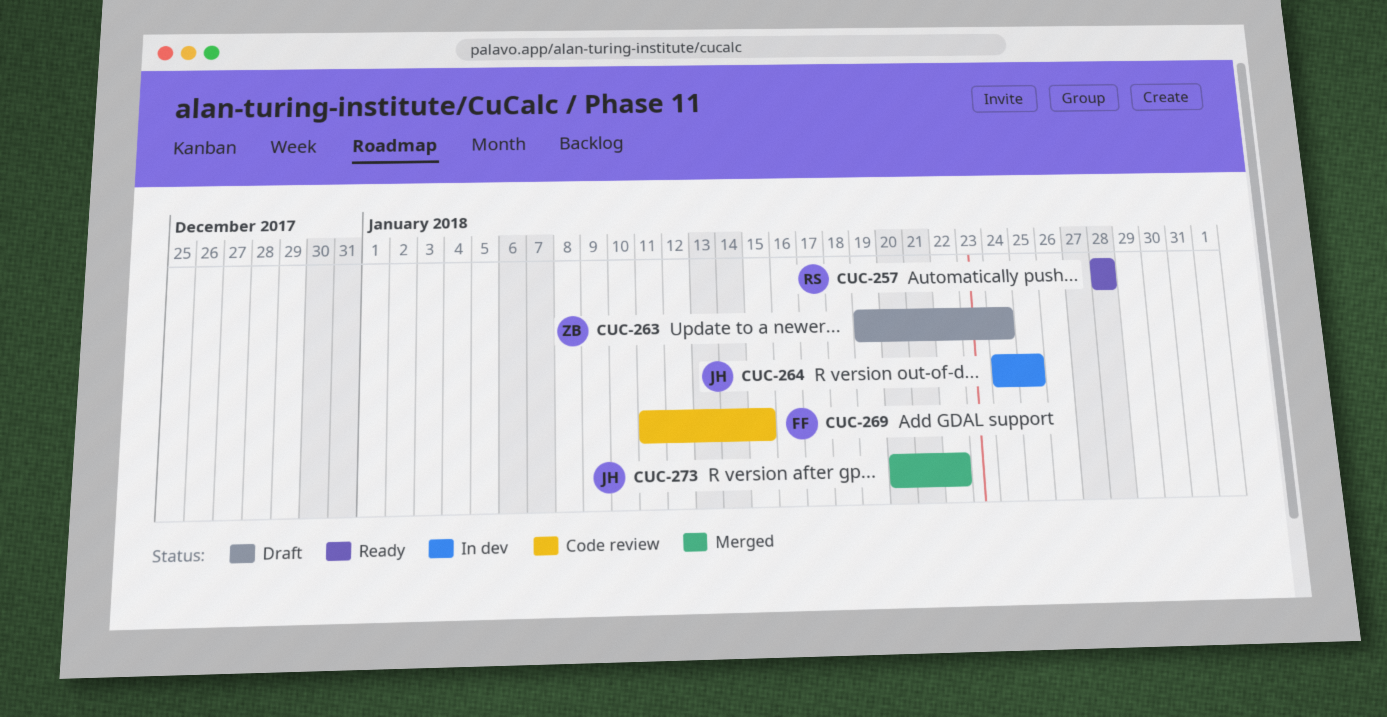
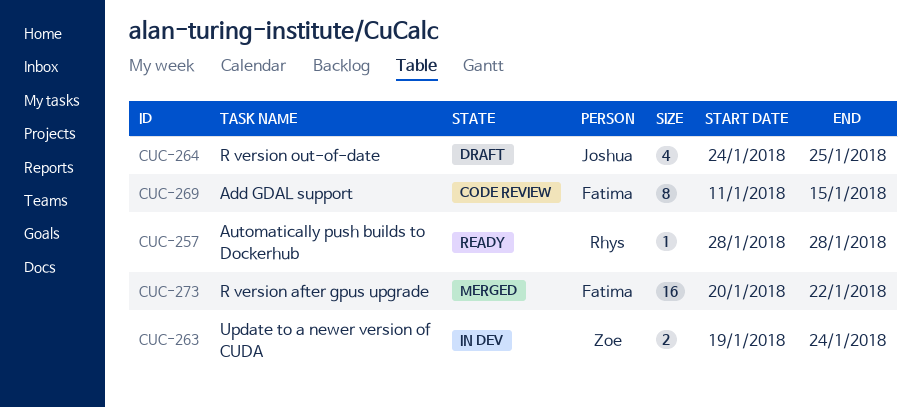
CUC-263, status: Draft -> In dev
CUC-264, status: In dev -> Draft
CUC-273, owner: Joshua -> Fatima

